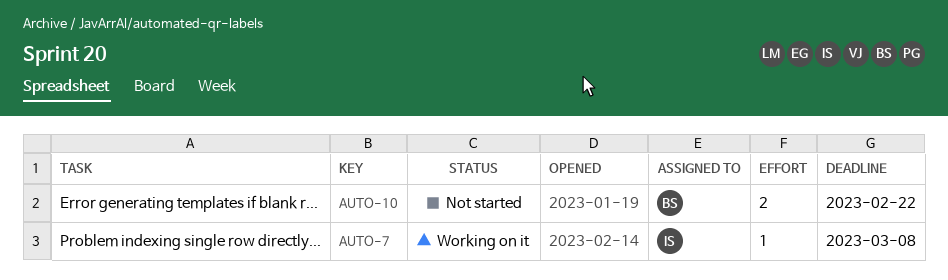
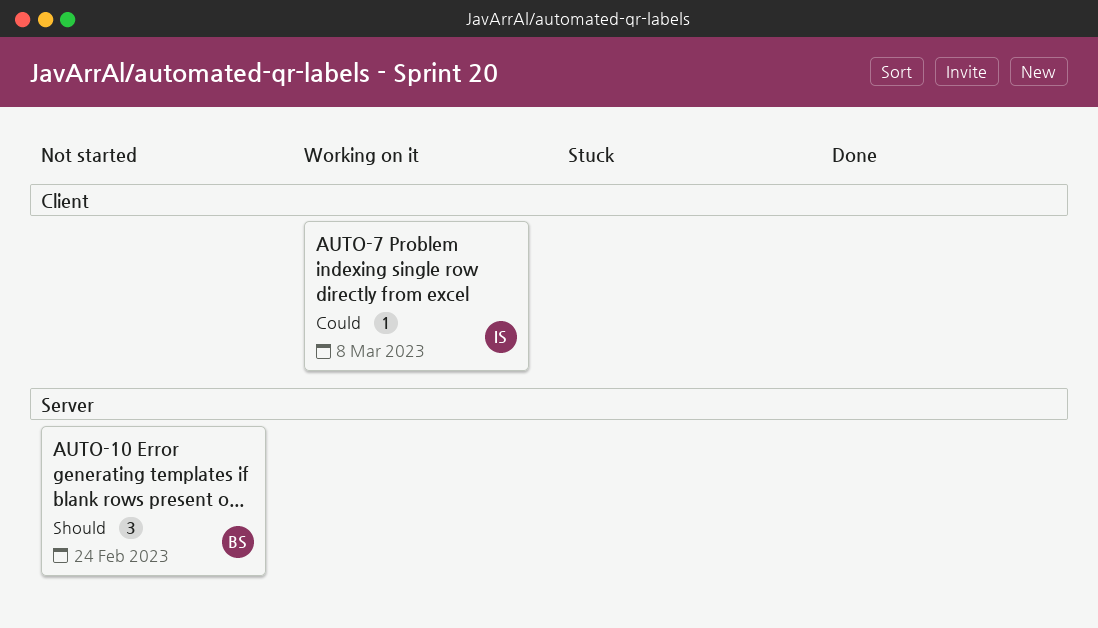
AUTO-10, estimate: 2 -> 3
AUTO-10, due: Feb 22 -> Feb 24

